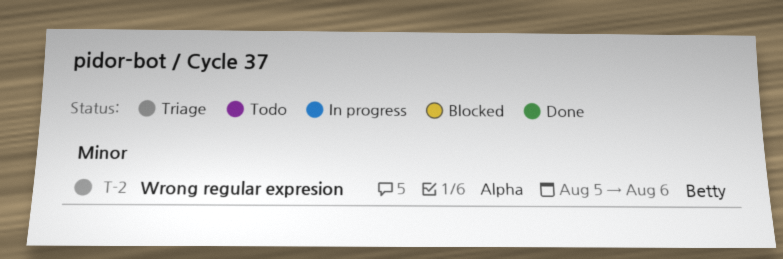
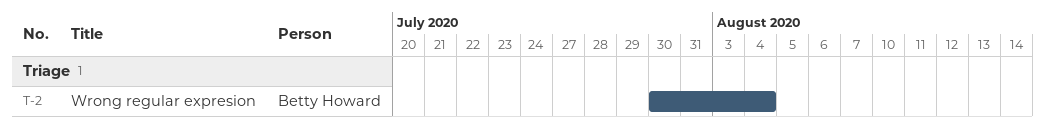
T-2, start: Aug 5 -> Jul 30
T-2, due: Aug 6 -> Aug 4

